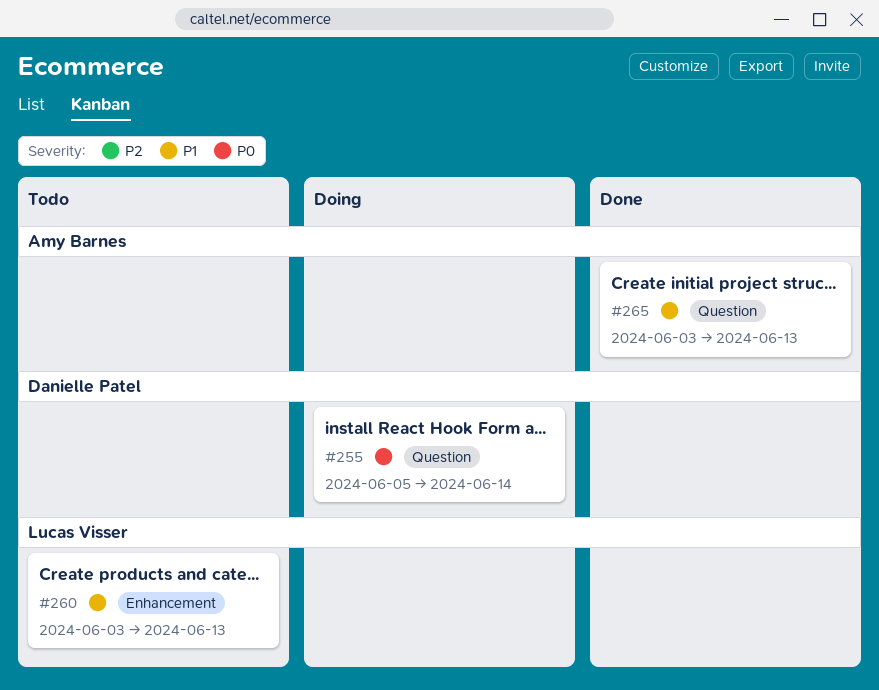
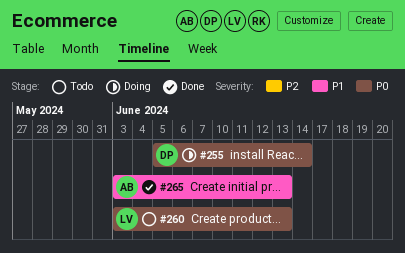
#260, priority: P1 -> P0

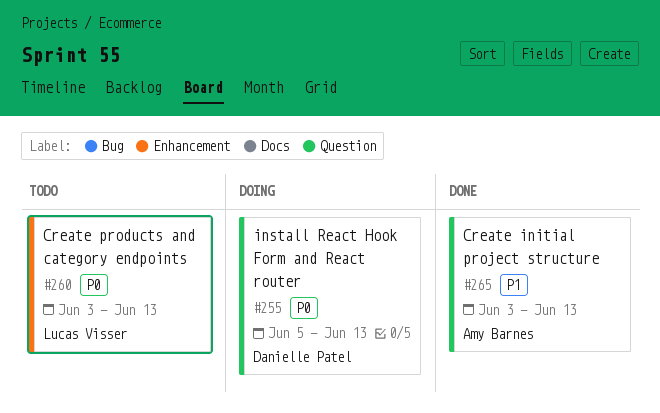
#255, due: Jun 14 -> Jun 13

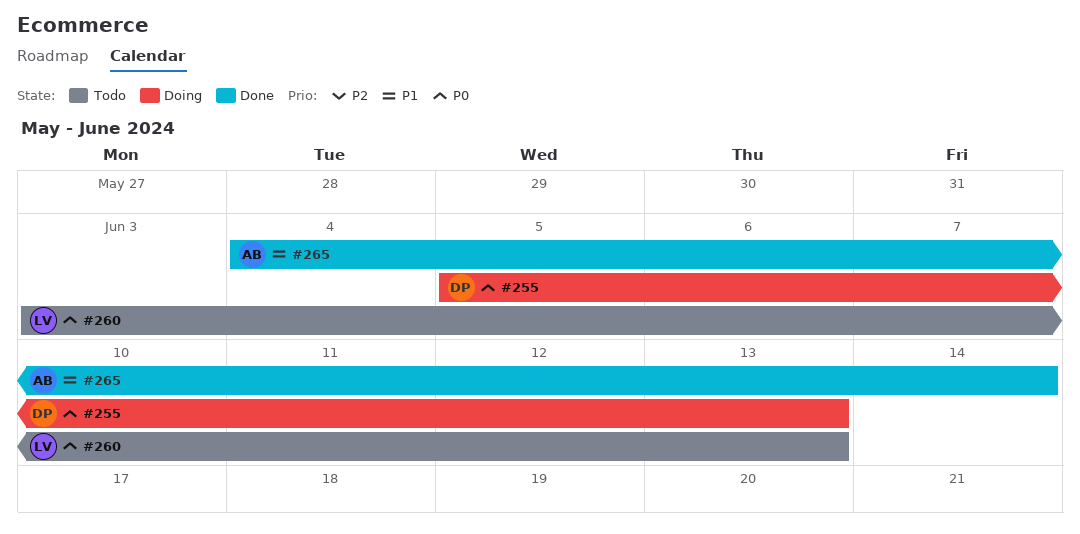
#265, start: Jun 3 -> Jun 4
#265, due: Jun 13 -> Jun 14

